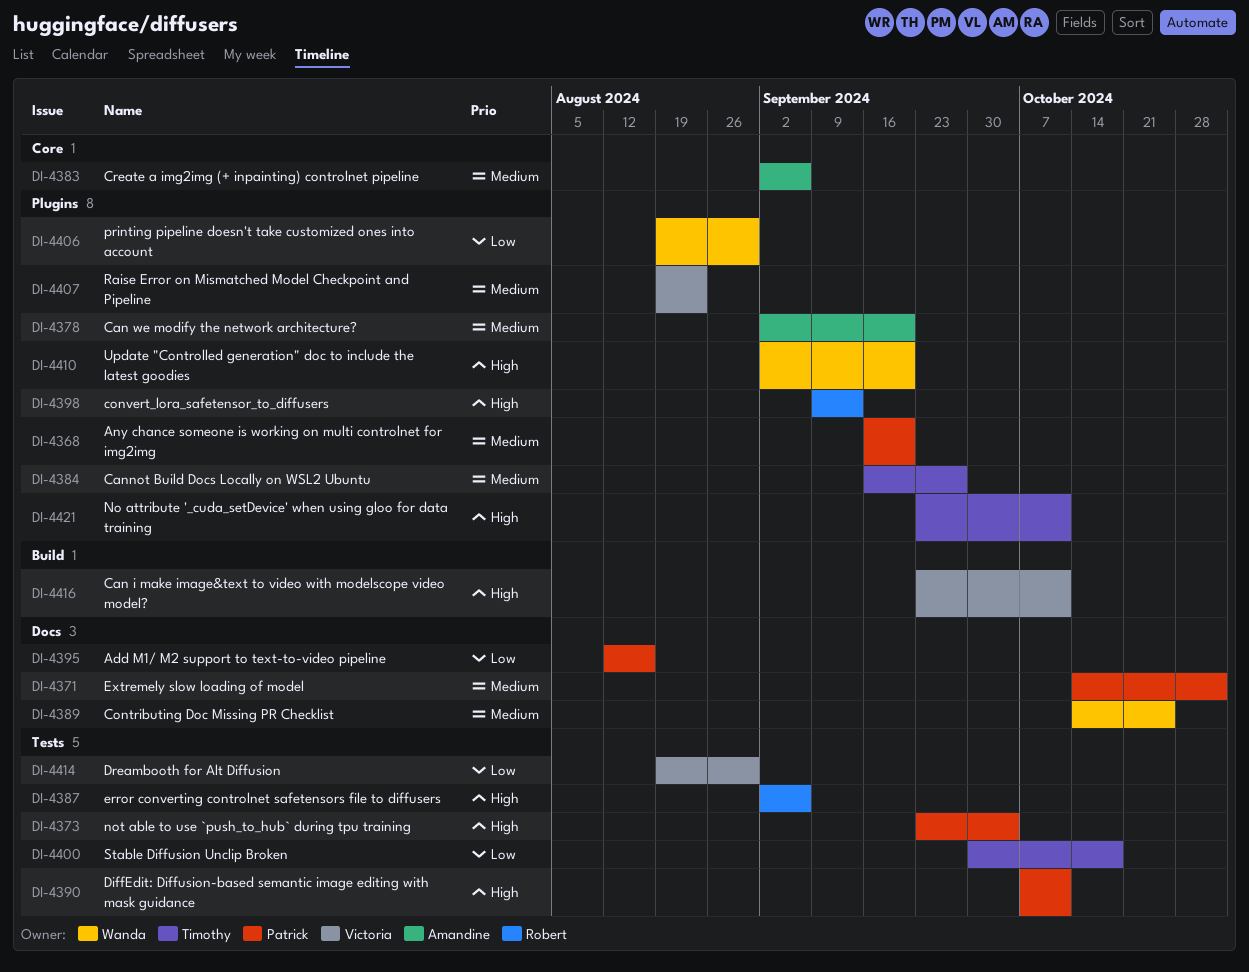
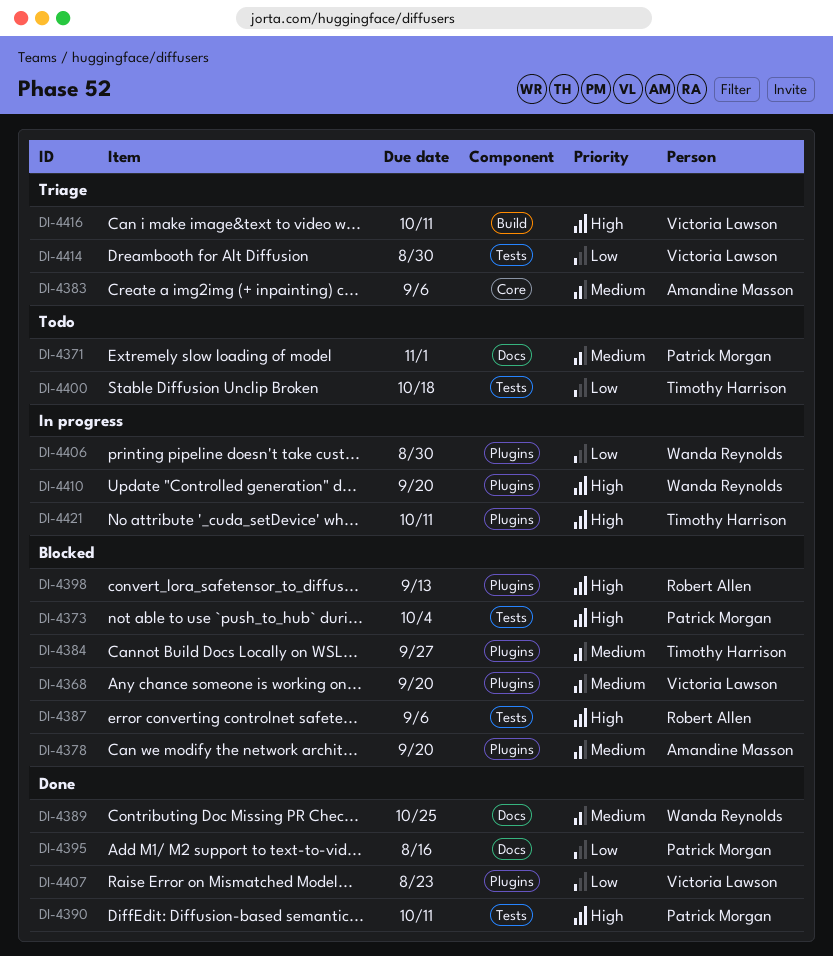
DI-4368, owner: Patrick Morgan -> Victoria Lawson
DI-4407, priority: Medium -> Low

